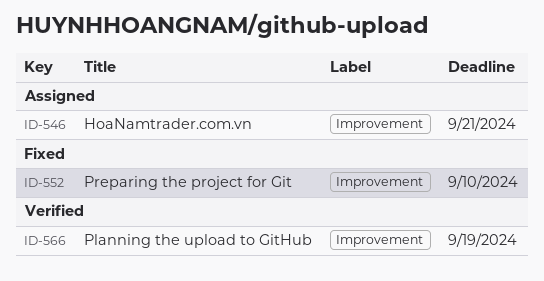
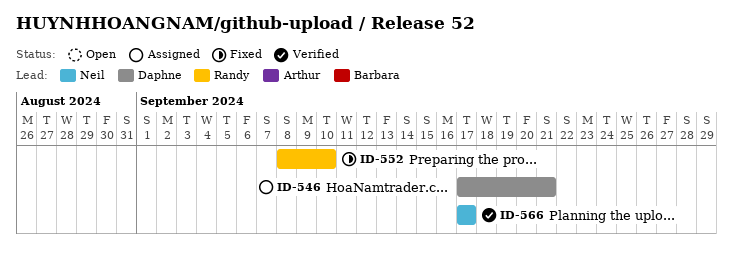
ID-566, due: Sep 19 -> Sep 17

